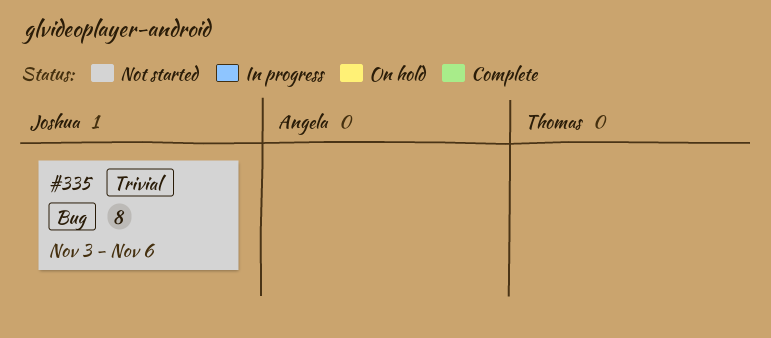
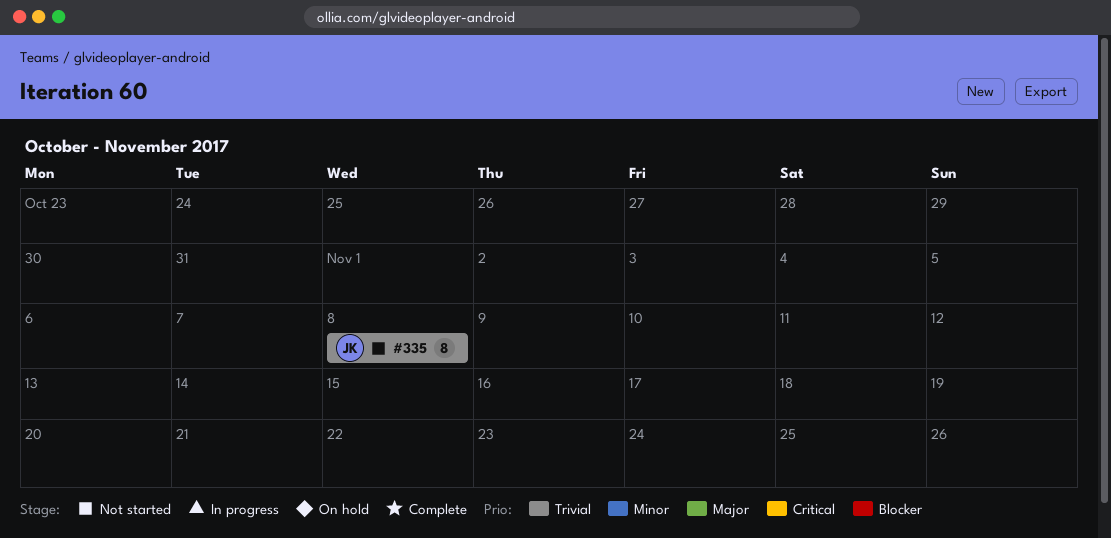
#335, start: Nov 3 -> Nov 8
#335, due: Nov 6 -> Nov 8

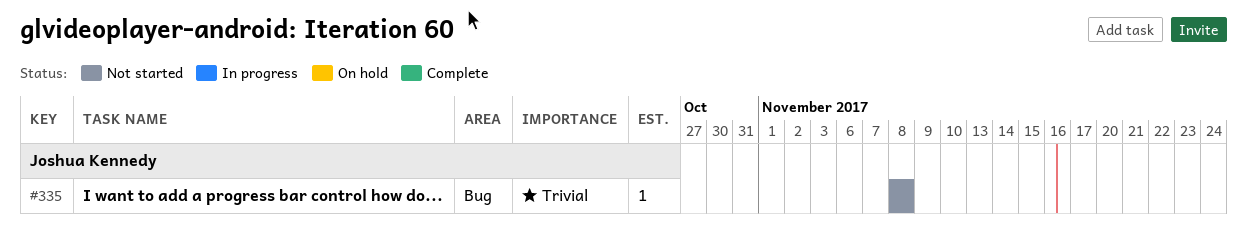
#335, estimate: 8 -> 1

